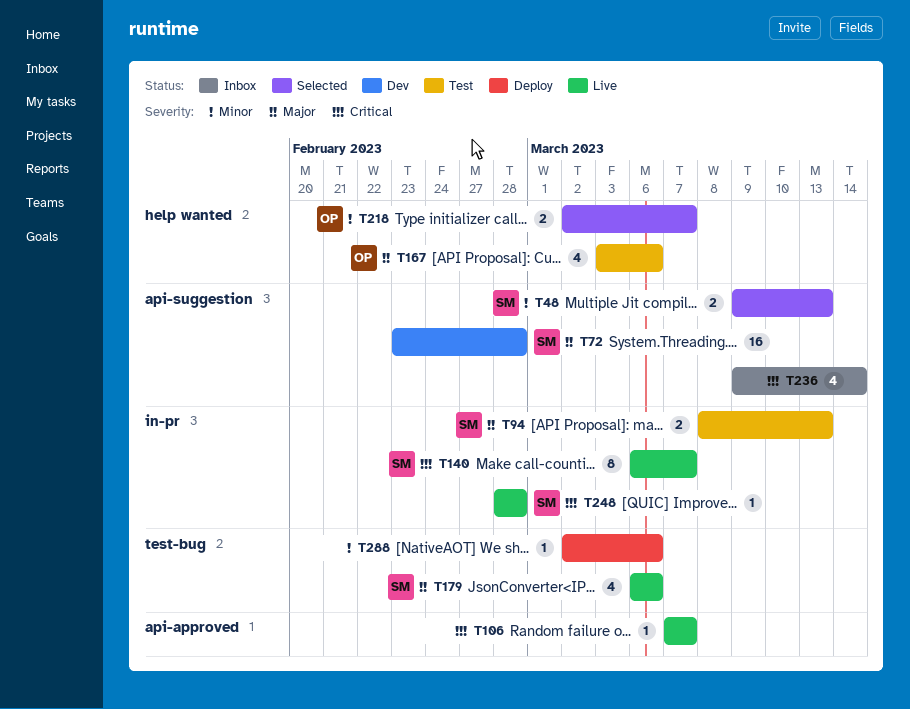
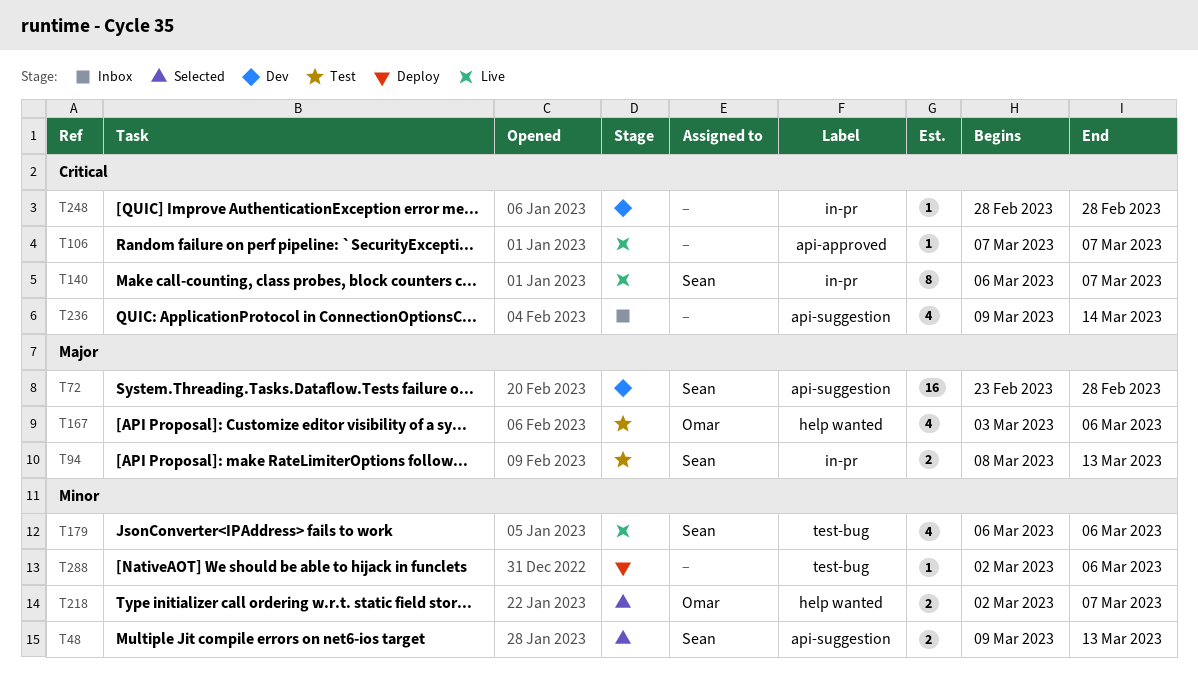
T179, priority: Major -> Minor
T248, status: Live -> Dev
T248, owner: Sean -> none

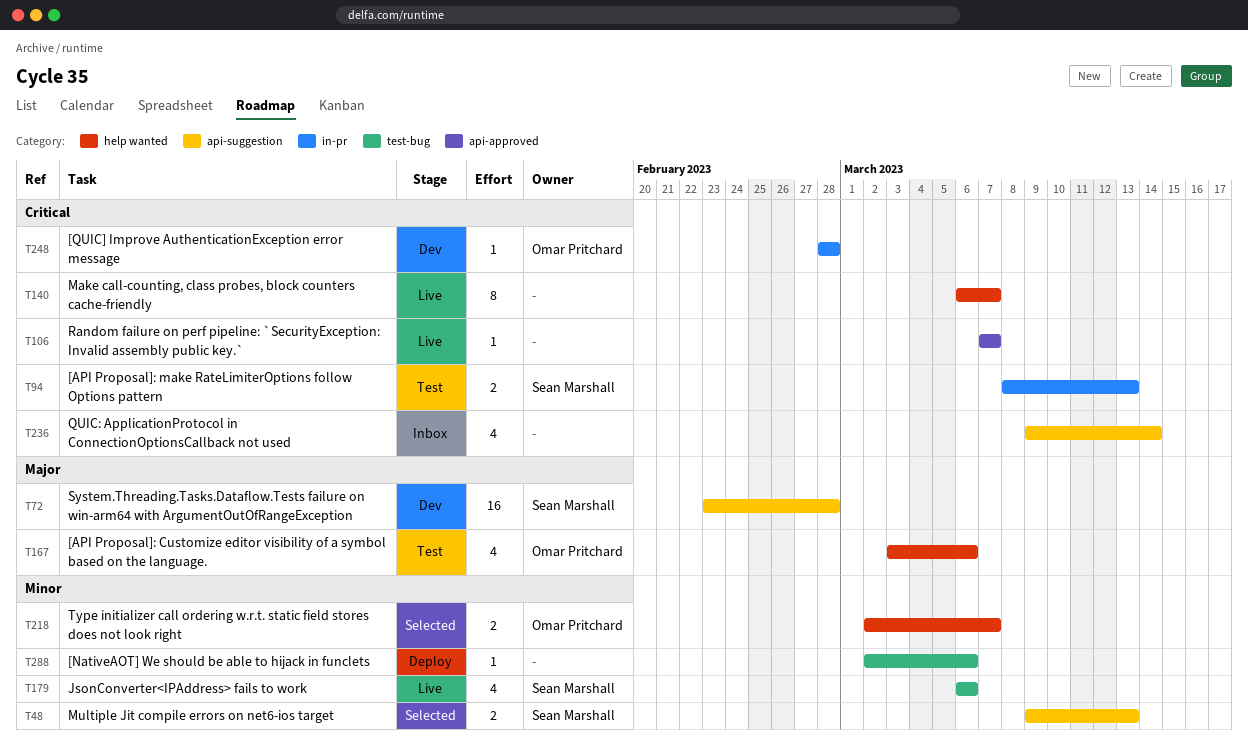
T94, priority: Major -> Critical
T140, owner: Sean Marshall -> none
T140, label: in-pr -> help wanted
T248, owner: none -> Omar Pritchard

